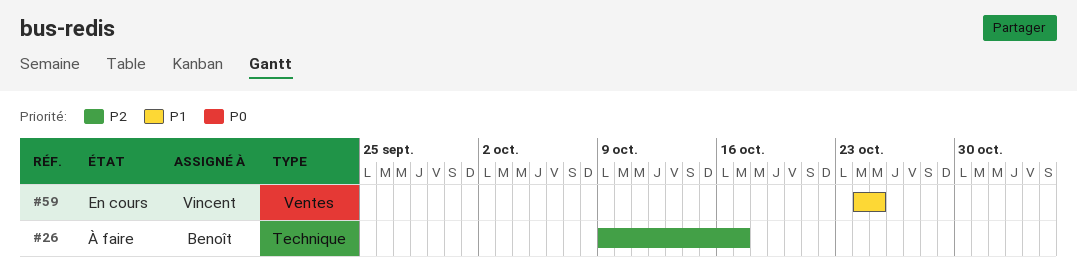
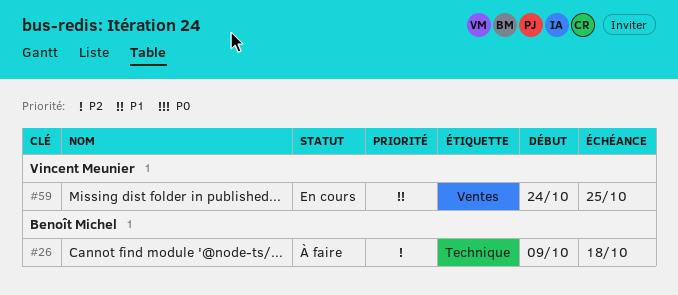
#26, due: Oct 17 -> Oct 18

